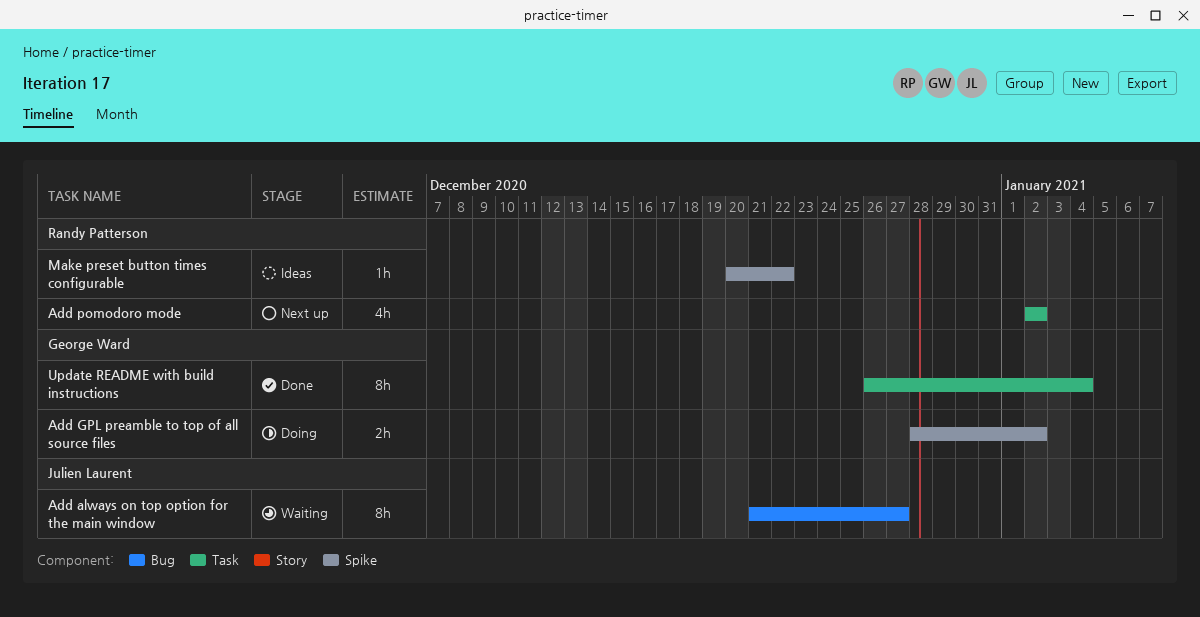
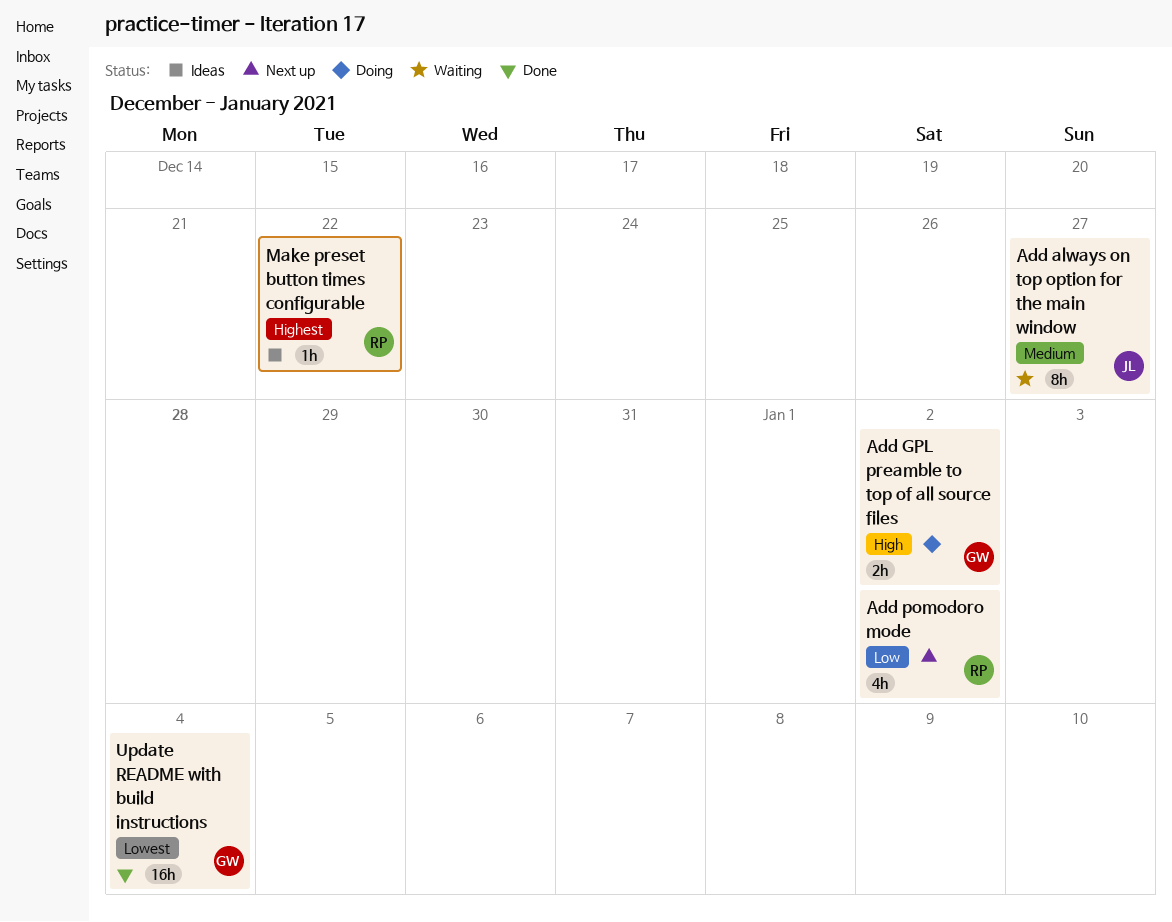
Update README with build instructions, estimate: 8h -> 16h

